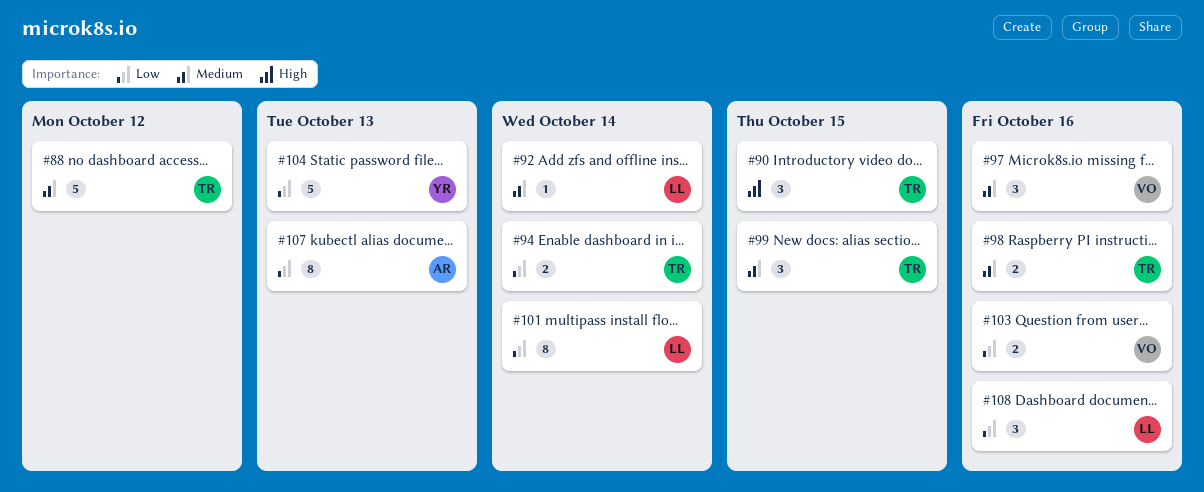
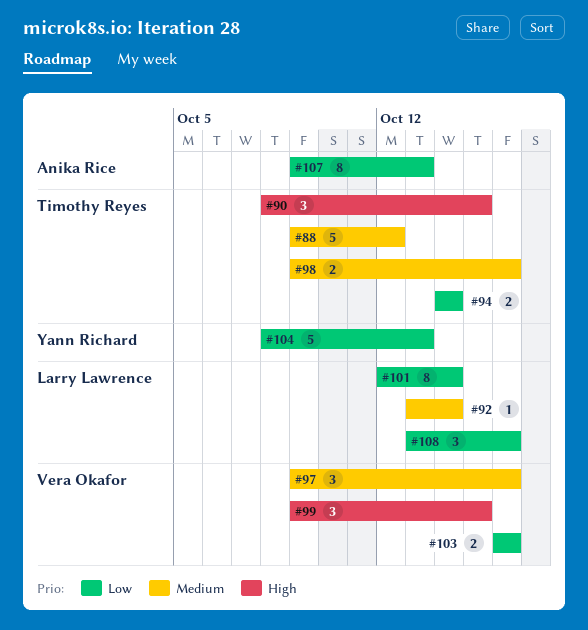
#99, owner: Timothy Reyes -> Vera Okafor
#99, priority: Medium -> High

